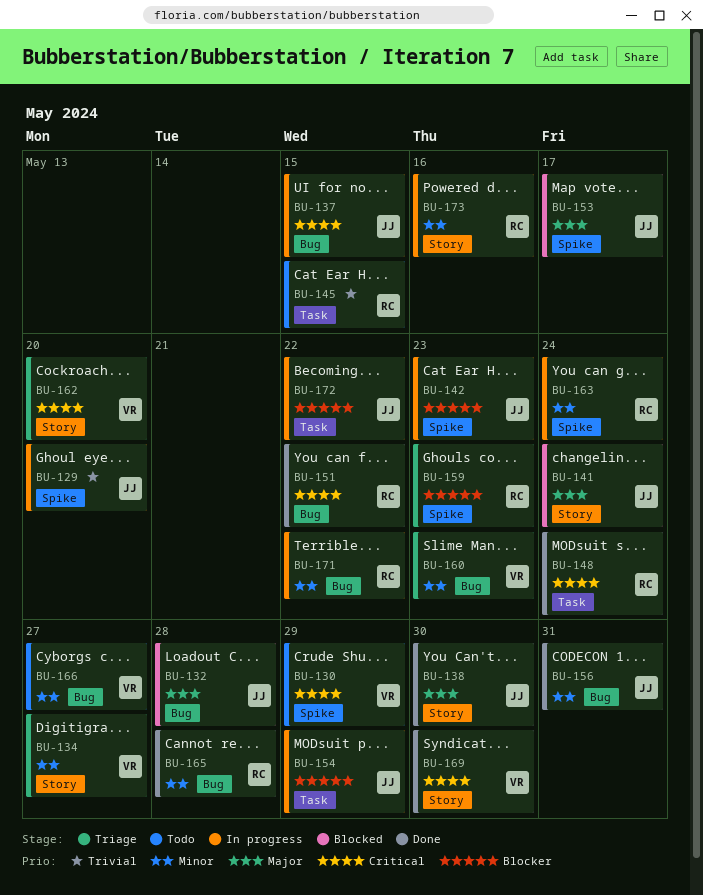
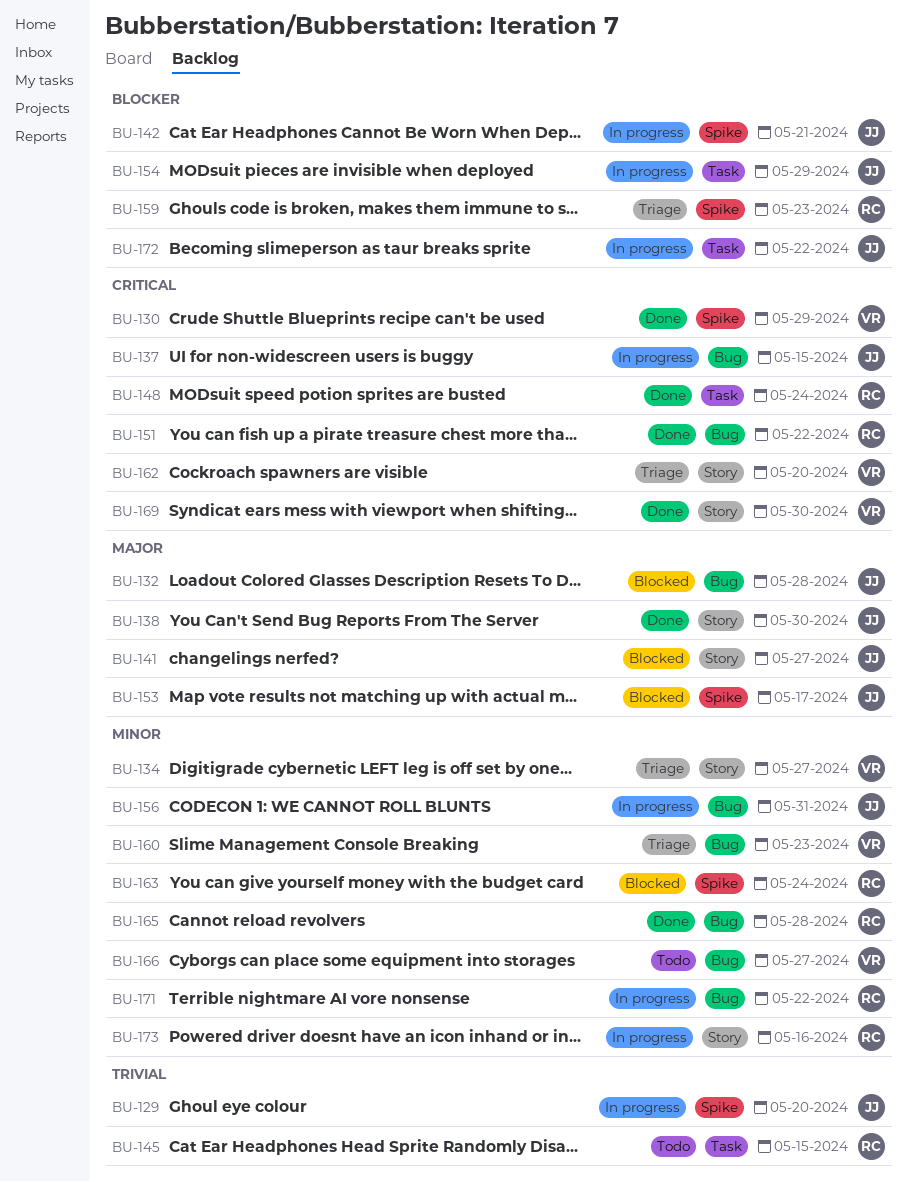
BU-130, status: Todo -> Done
BU-141, due: May 24 -> May 27
BU-142, due: May 23 -> May 21
BU-156, status: Done -> In progress
BU-163, status: In progress -> Blocked

